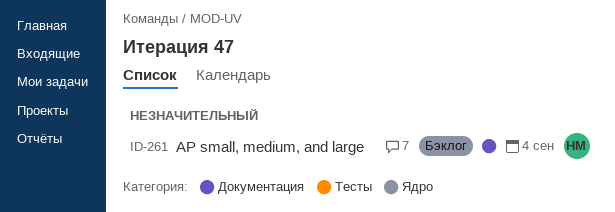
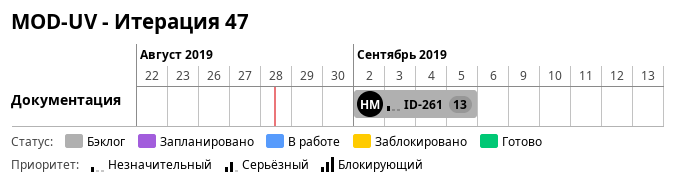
ID-261, due: Sep 4 -> Sep 5

